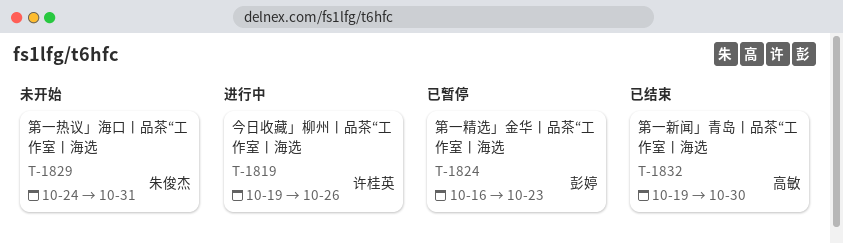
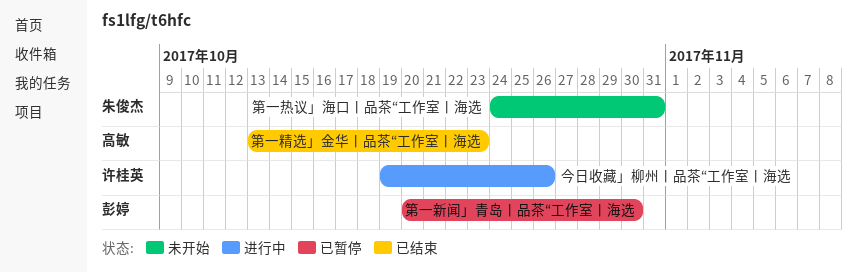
第一新闻」青岛丨品茶“工作室丨海选, status: 已结束 -> 已暂停
第一新闻」青岛丨品茶“工作室丨海选, owner: 高敏 -> 彭婷
第一新闻」青岛丨品茶“工作室丨海选, start: Oct 19 -> Oct 20
第一精选」金华丨品茶“工作室丨海选, status: 已暂停 -> 已结束
第一精选」金华丨品茶“工作室丨海选, owner: 彭婷 -> 高敏
第一精选」金华丨品茶“工作室丨海选, start: Oct 16 -> Oct 13

